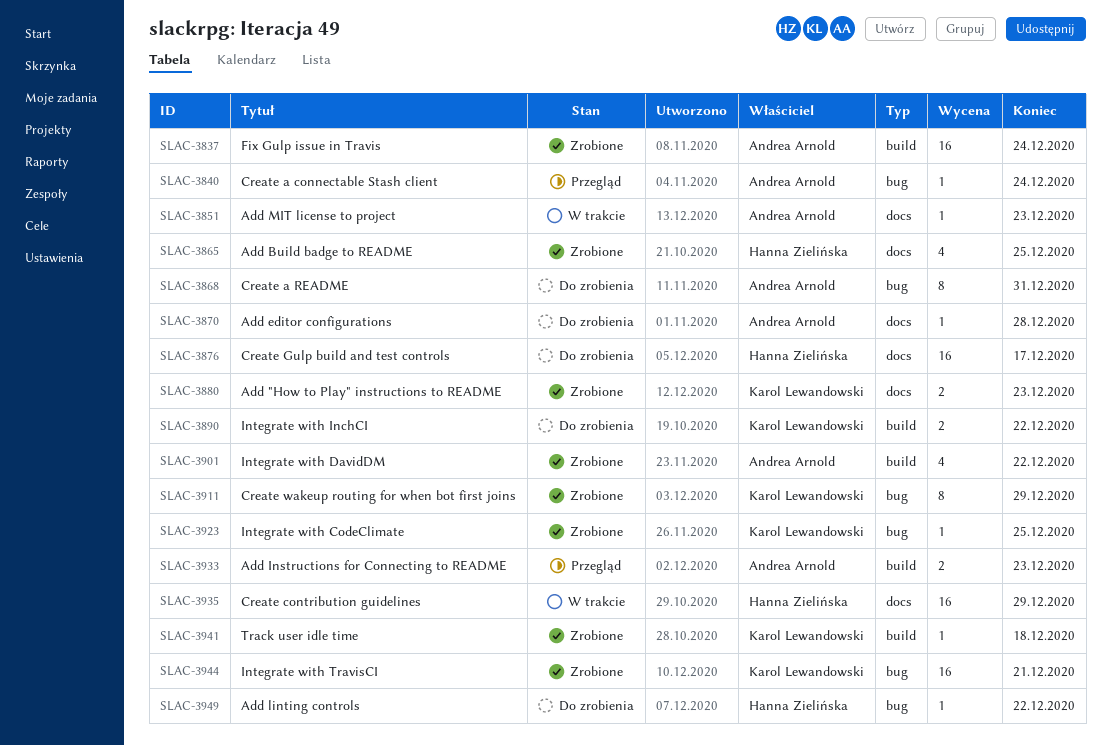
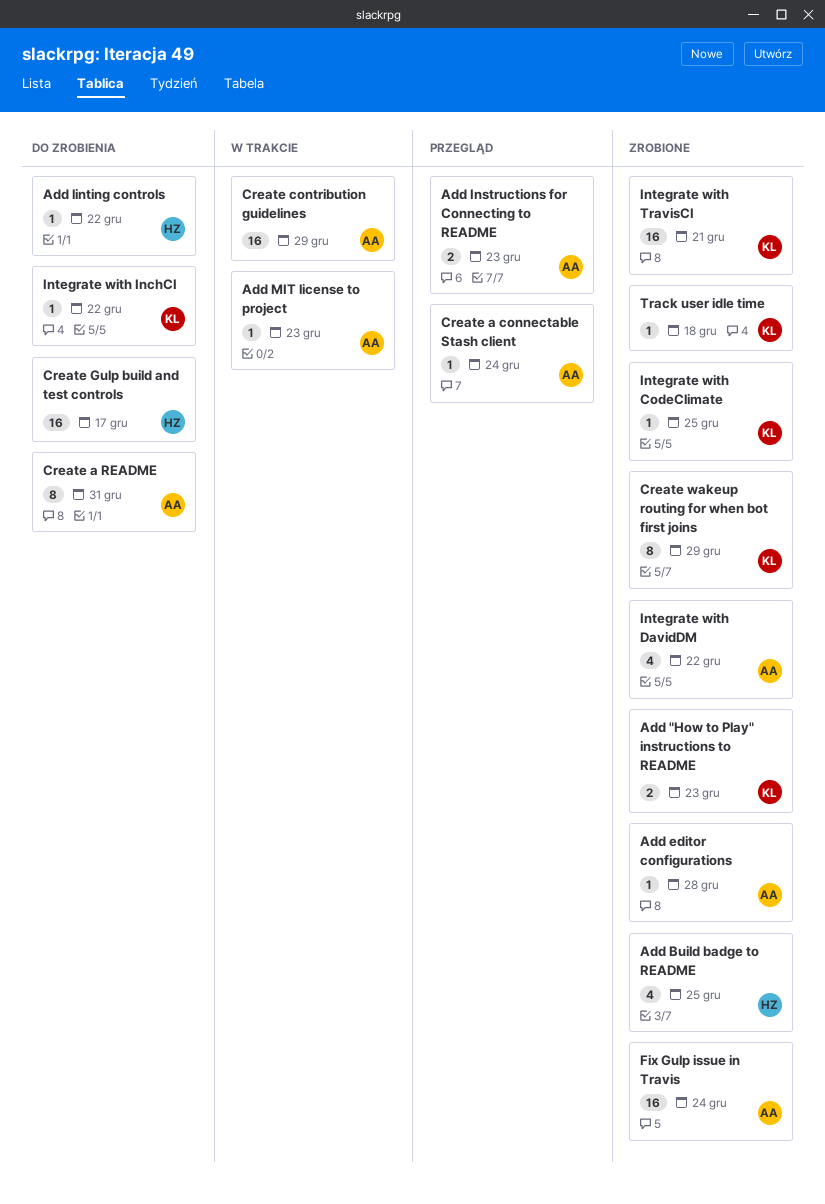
Add editor configurations, status: Do zrobienia -> Zrobione
Create contribution guidelines, owner: Hanna Zielińska -> Andrea Arnold
Integrate with InchCI, estimate: 2 -> 1

